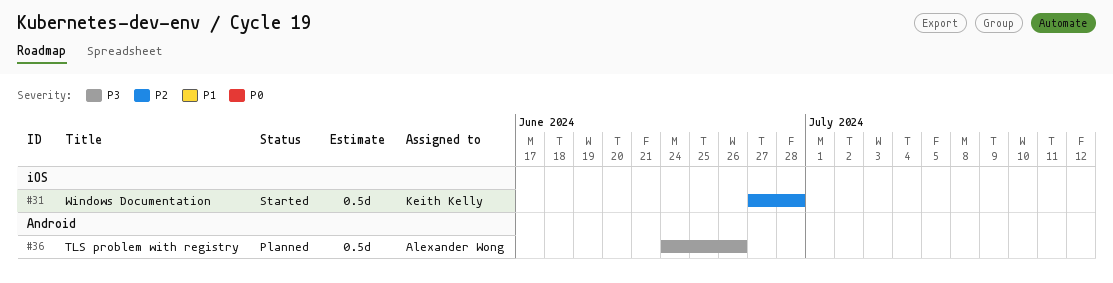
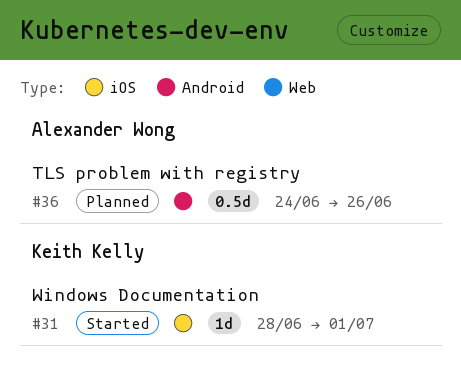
#31, estimate: 0.5d -> 1d
#31, start: Jun 27 -> Jun 28
#31, due: Jun 28 -> Jul 1

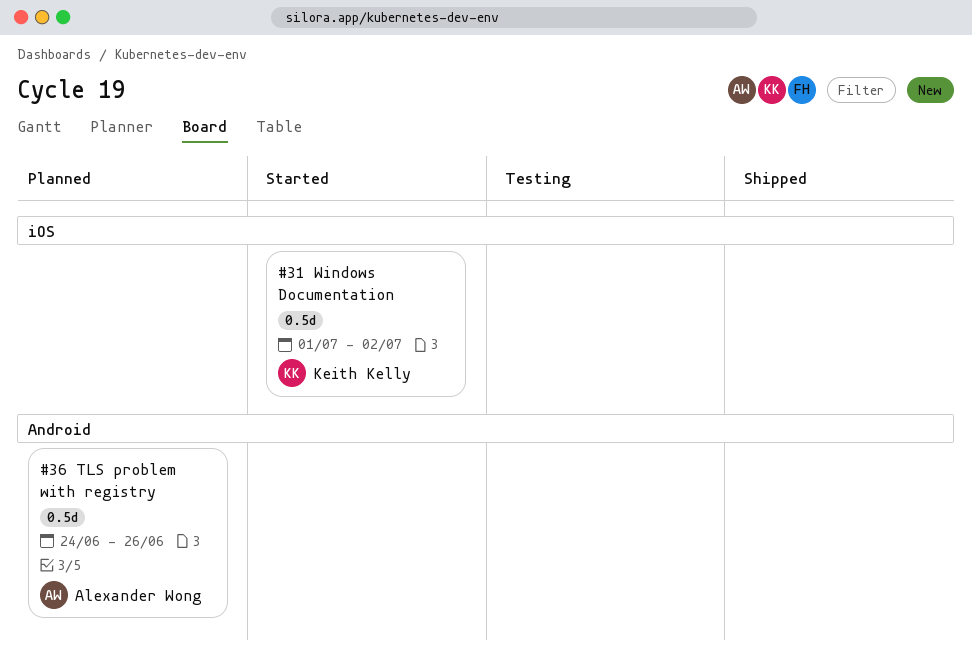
#31, estimate: 1d -> 0.5d
#31, start: Jun 28 -> Jul 1
#31, due: Jul 1 -> Jul 2

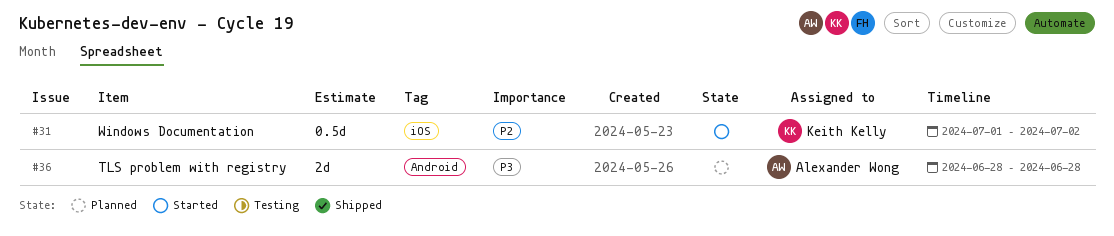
#36, estimate: 0.5d -> 2d
#36, start: Jun 24 -> Jun 28
#36, due: Jun 26 -> Jun 28

